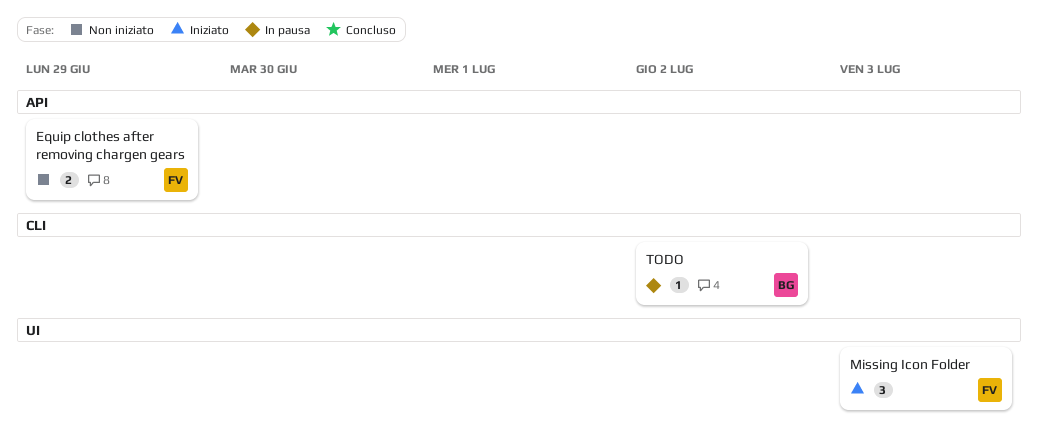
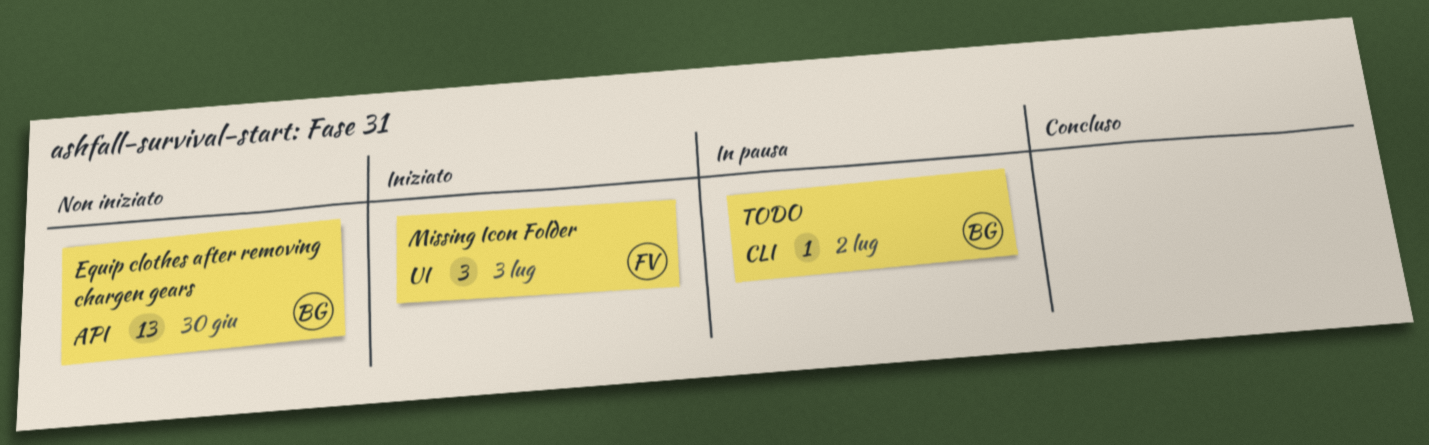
Equip clothes after removing chargen gears, owner: FV -> BG
Equip clothes after removing chargen gears, estimate: 2 -> 13
Equip clothes after removing chargen gears, due: Jun 29 -> Jun 30

